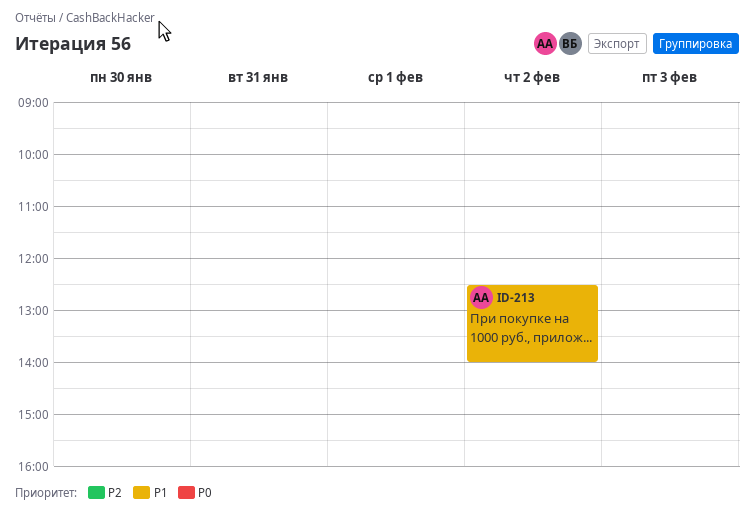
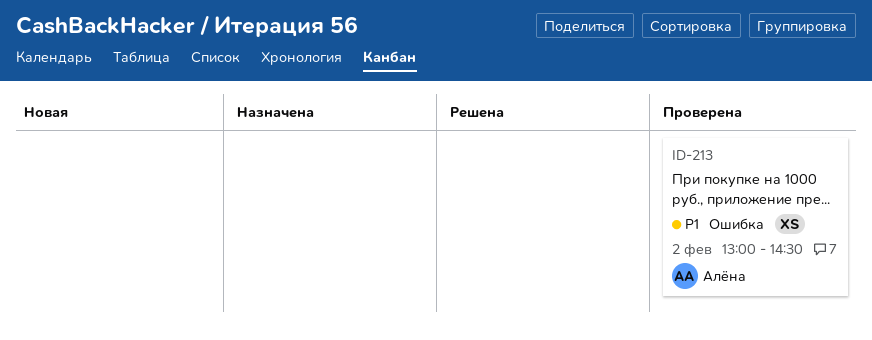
ID-213, begins: 12:30 -> 13:00
ID-213, ends: 14:00 -> 14:30

